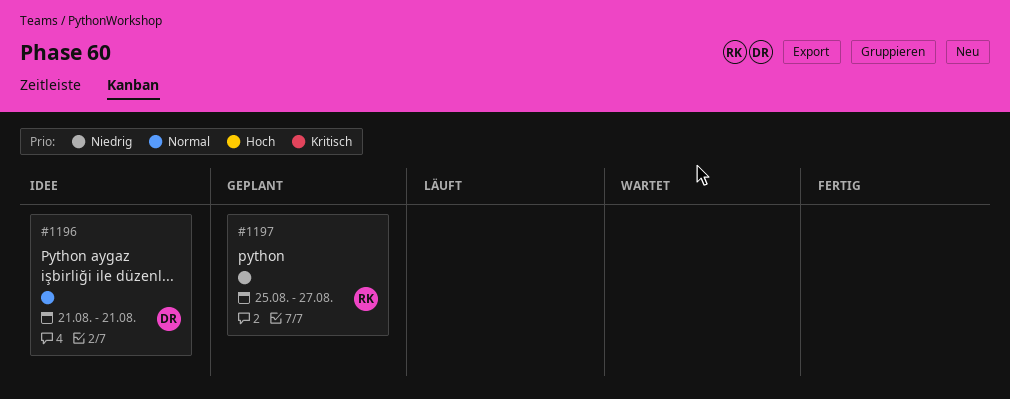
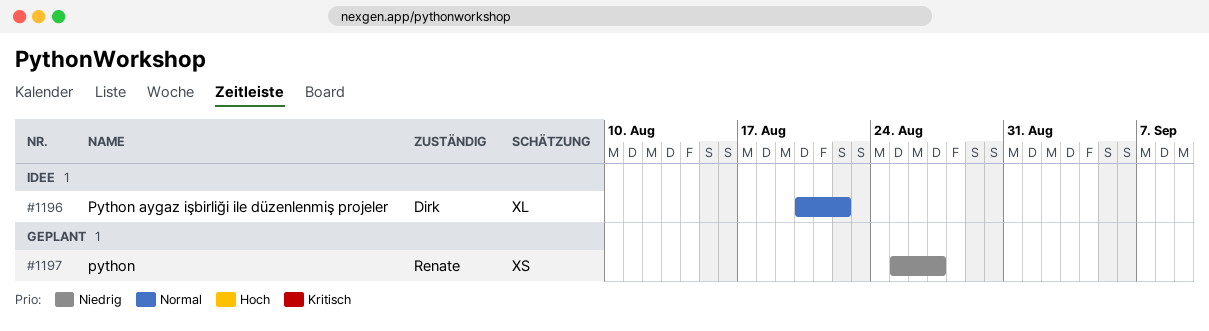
#1196, start: Aug 21 -> Aug 20
#1196, due: Aug 21 -> Aug 22

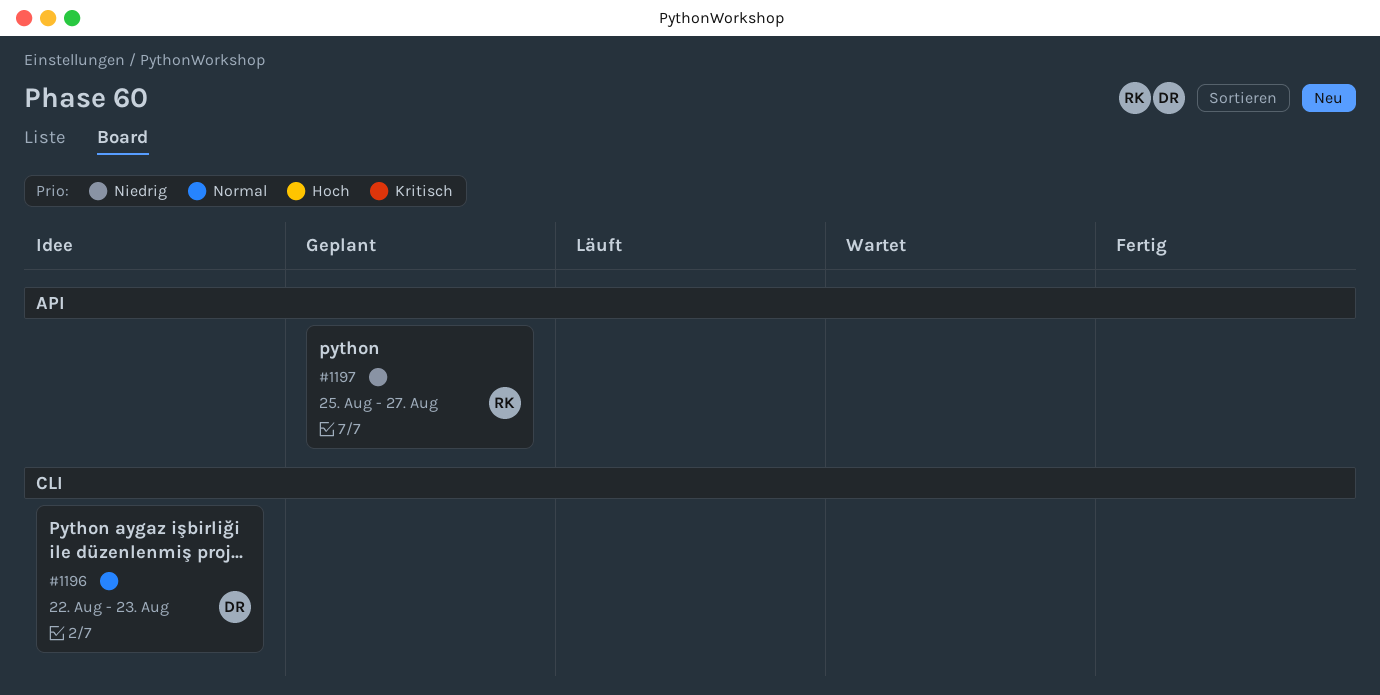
#1196, start: Aug 20 -> Aug 22
#1196, due: Aug 22 -> Aug 23

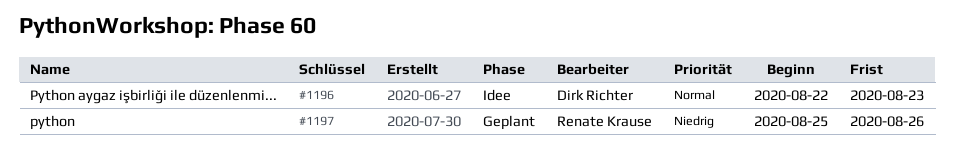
#1197, due: Aug 27 -> Aug 26

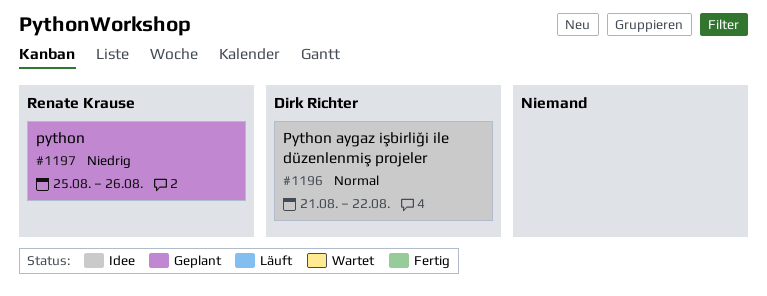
#1196, start: Aug 22 -> Aug 21
#1196, due: Aug 23 -> Aug 22

